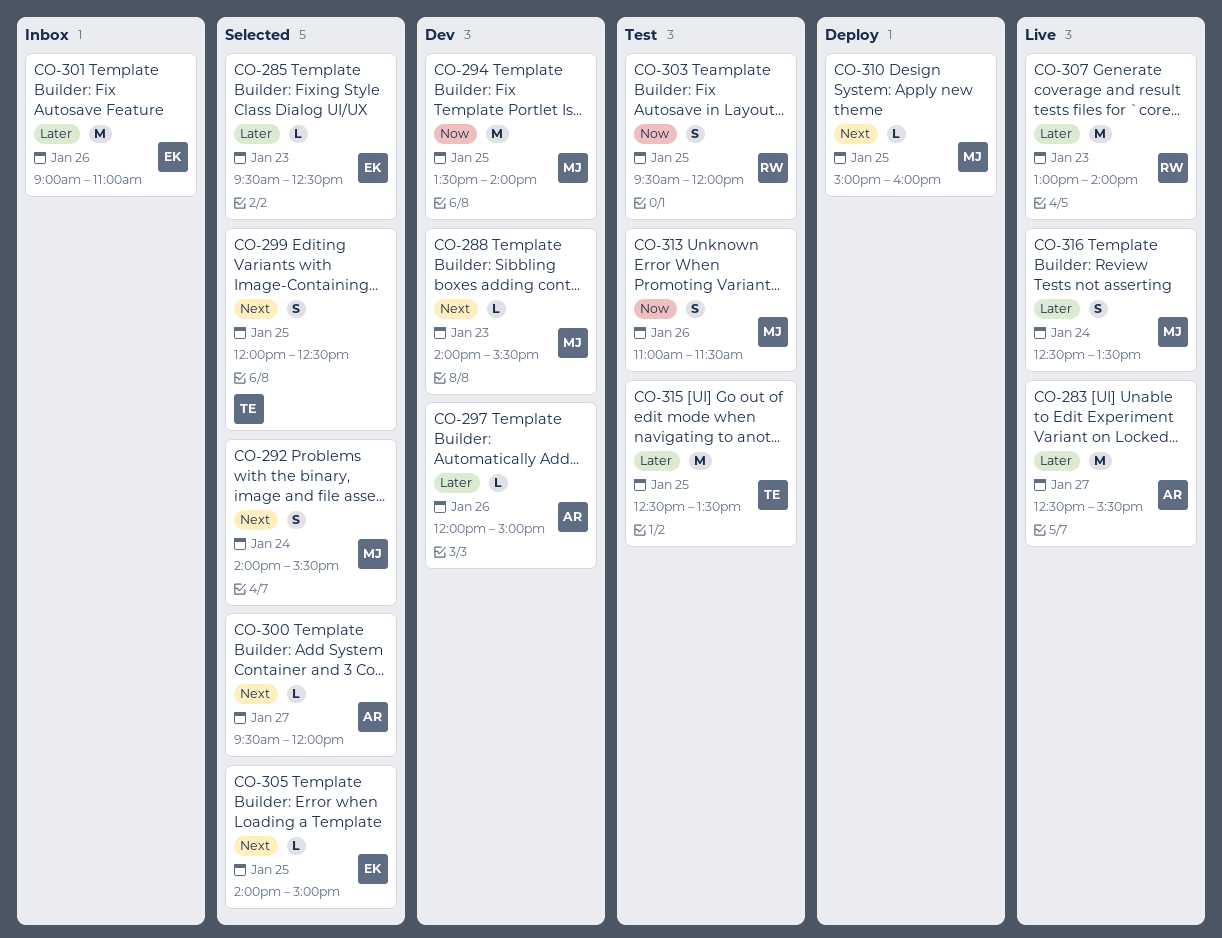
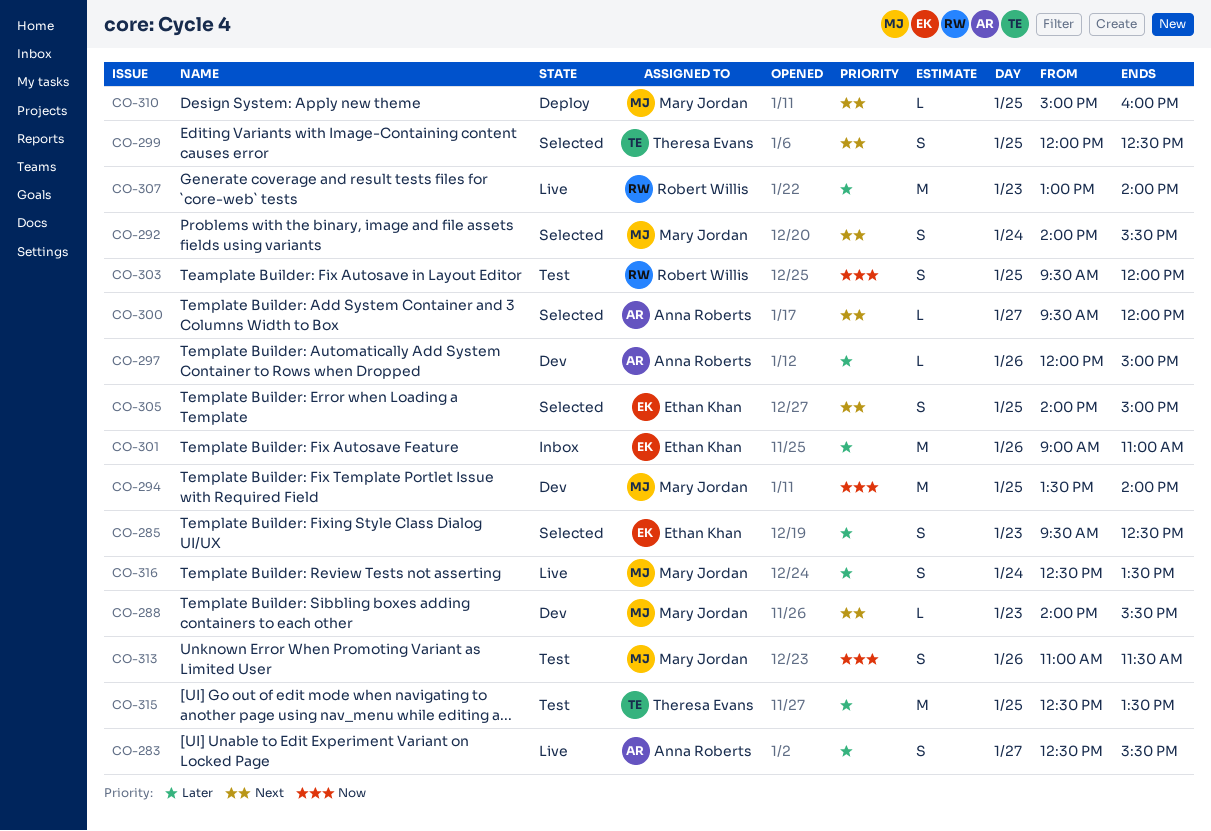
CO-283, estimate: M -> S
CO-285, estimate: L -> S
CO-305, estimate: L -> S

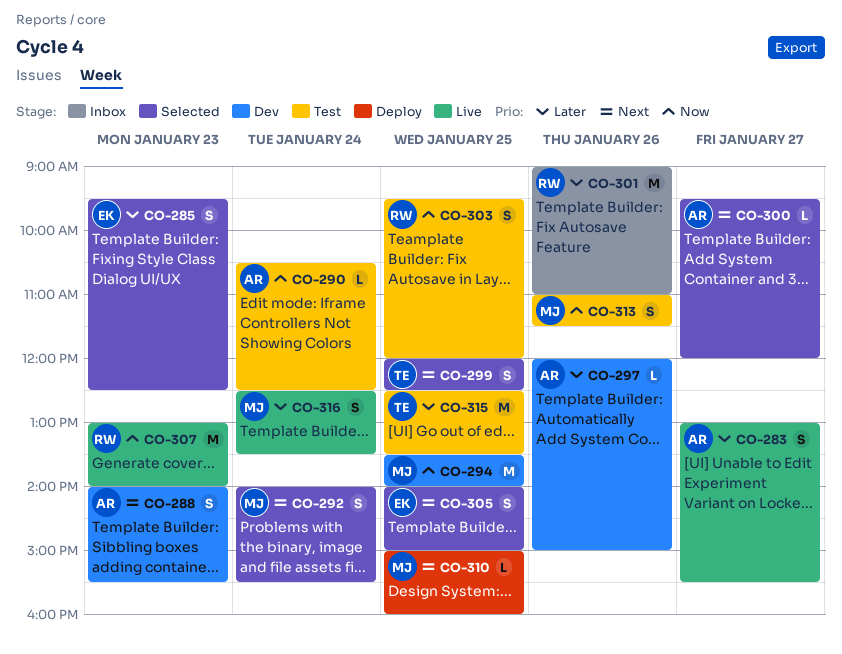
CO-283, begins: 12:30 -> 13:00
CO-288, owner: Mary Jordan -> Anna Roberts
CO-288, estimate: L -> S
CO-290: none -> present
CO-301, owner: Ethan Khan -> Robert Willis
CO-307, priority: Later -> Now

